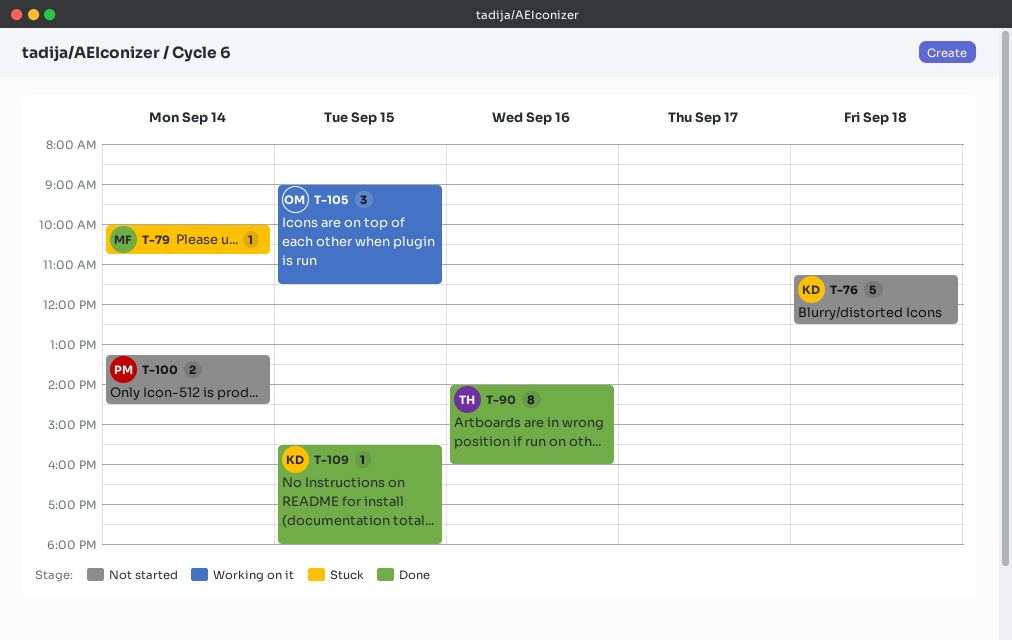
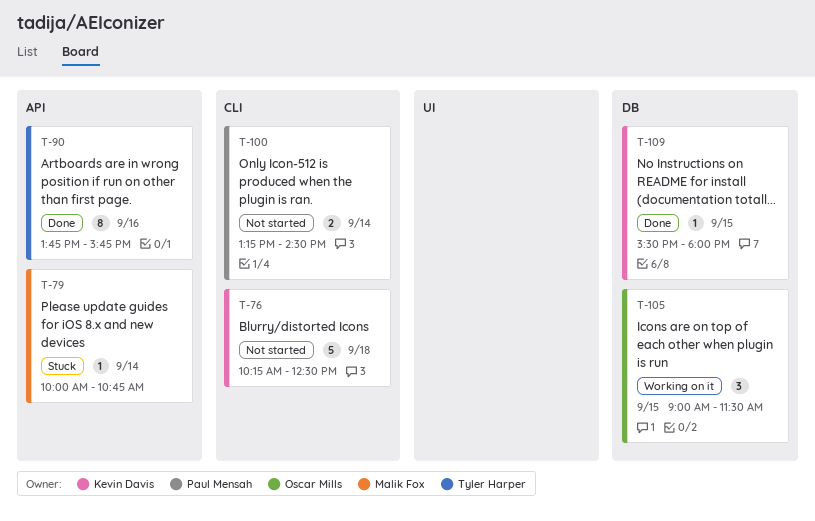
T-76, begins: 11:15 -> 10:15
T-90, begins: 14:00 -> 13:45
T-90, ends: 16:00 -> 15:45

